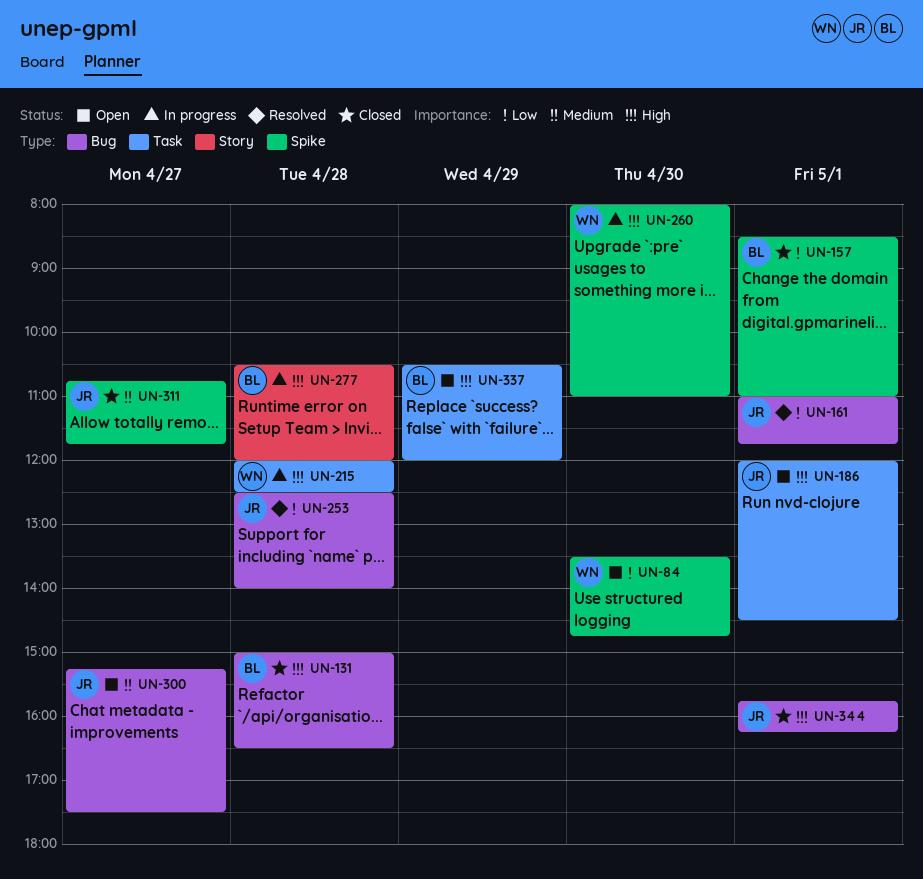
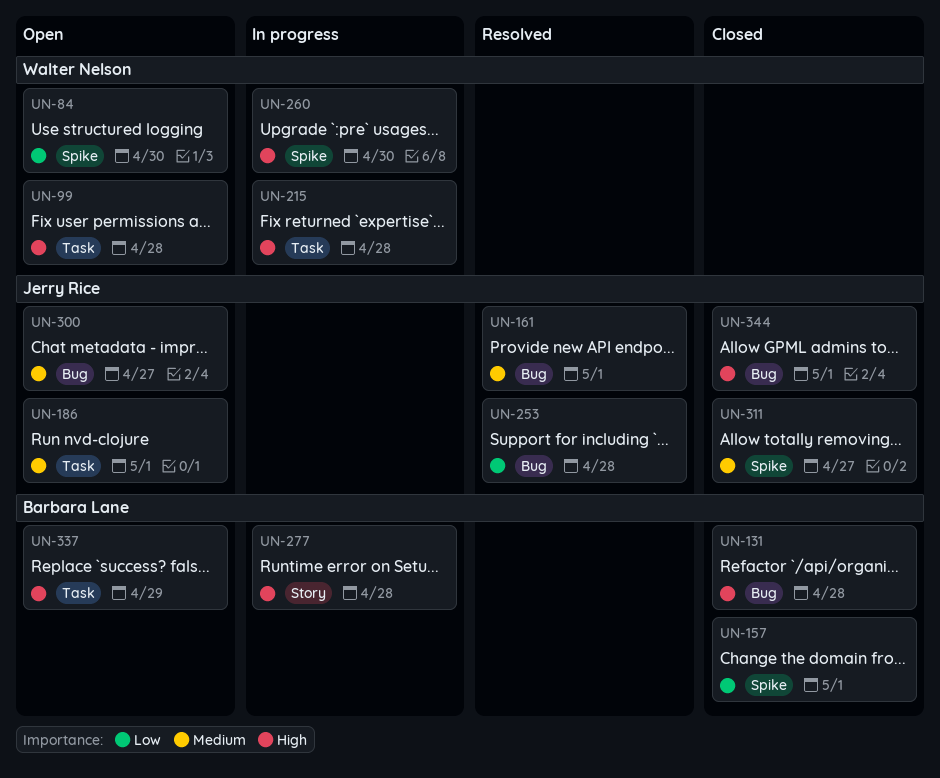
UN-99: none -> present
UN-161, priority: Low -> Medium
UN-186, priority: High -> Medium

